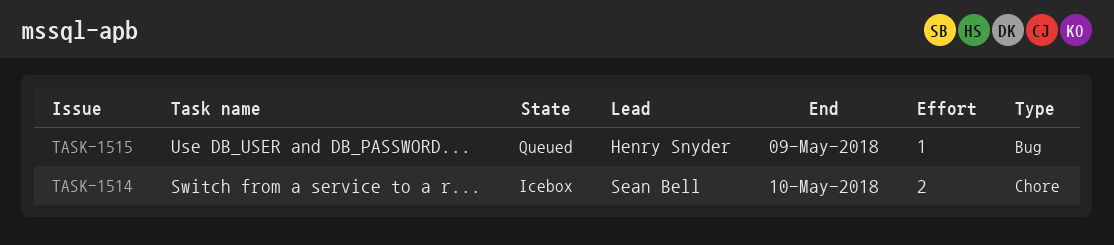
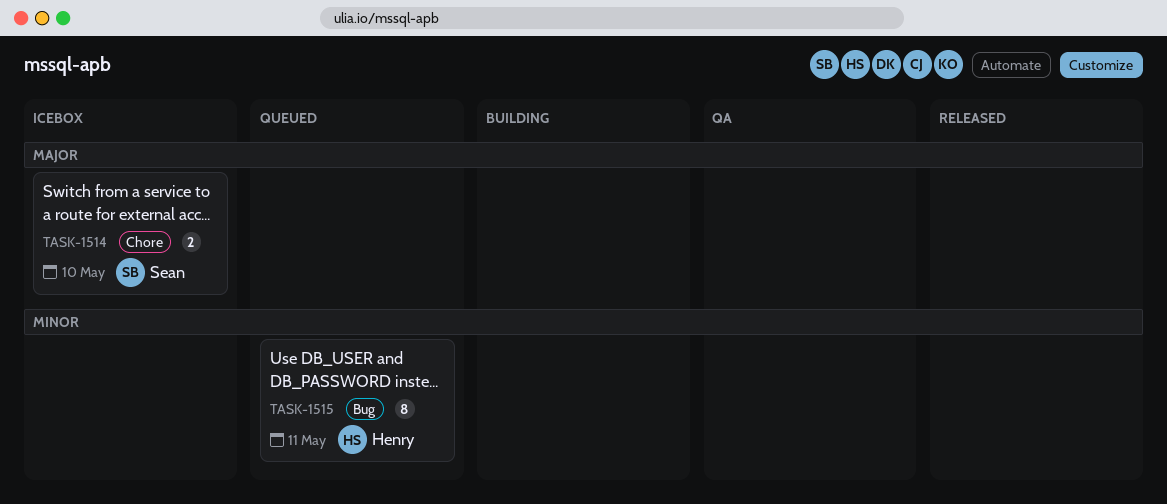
TASK-1515, estimate: 1 -> 8
TASK-1515, due: May 9 -> May 11

